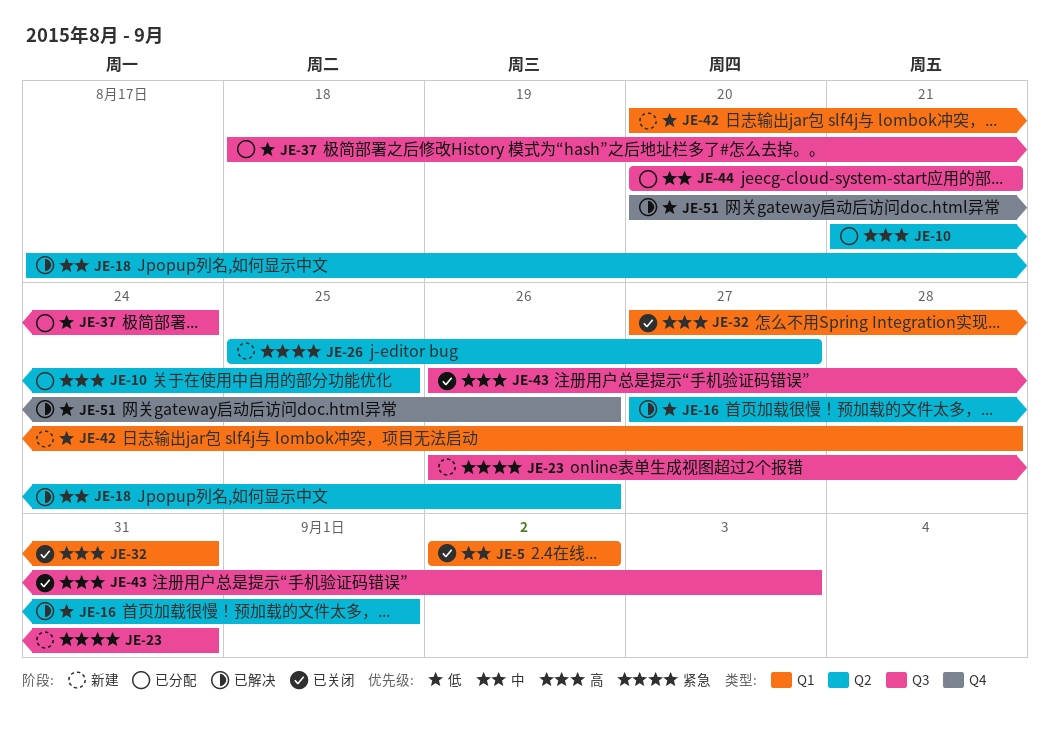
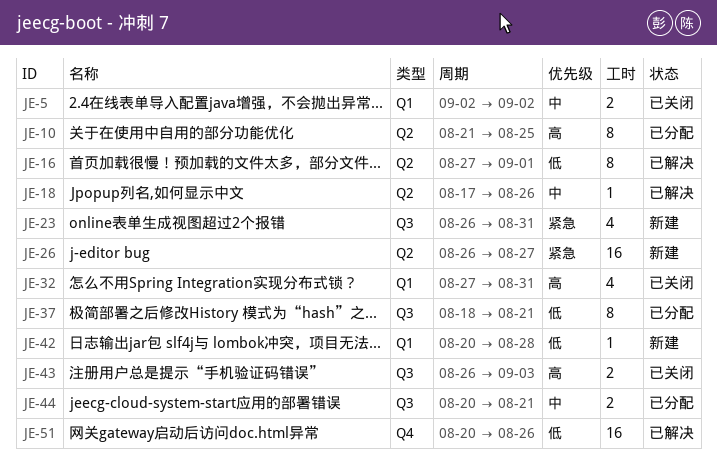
JE-26, start: Aug 25 -> Aug 26
JE-37, due: Aug 24 -> Aug 21

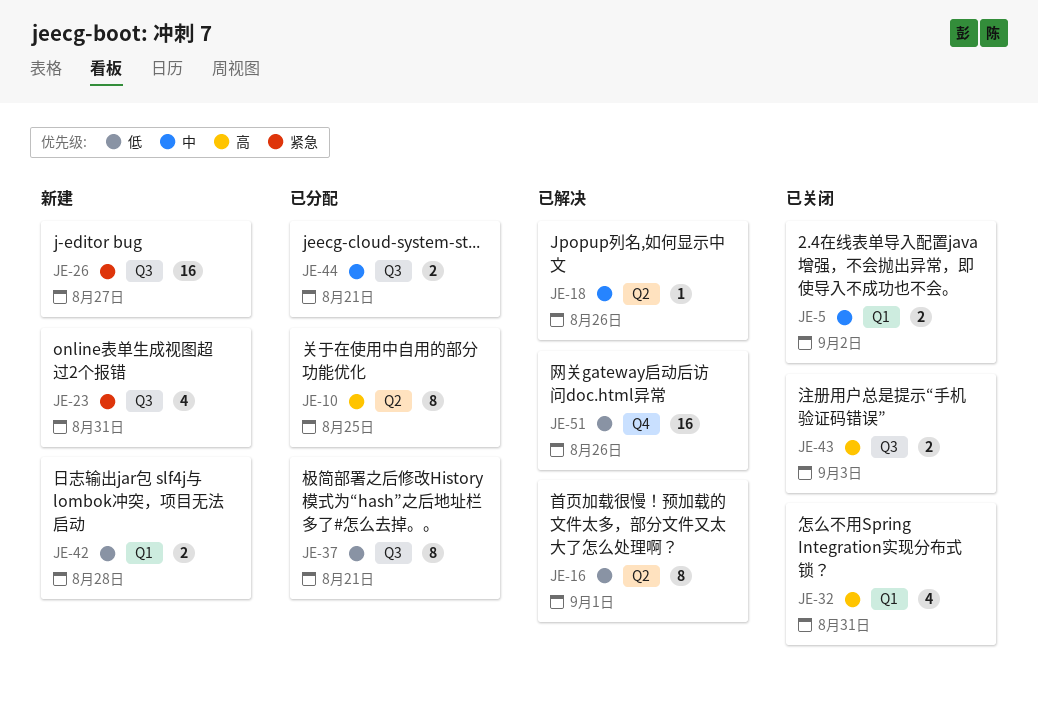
JE-26, label: Q2 -> Q3
JE-42, estimate: 1 -> 2

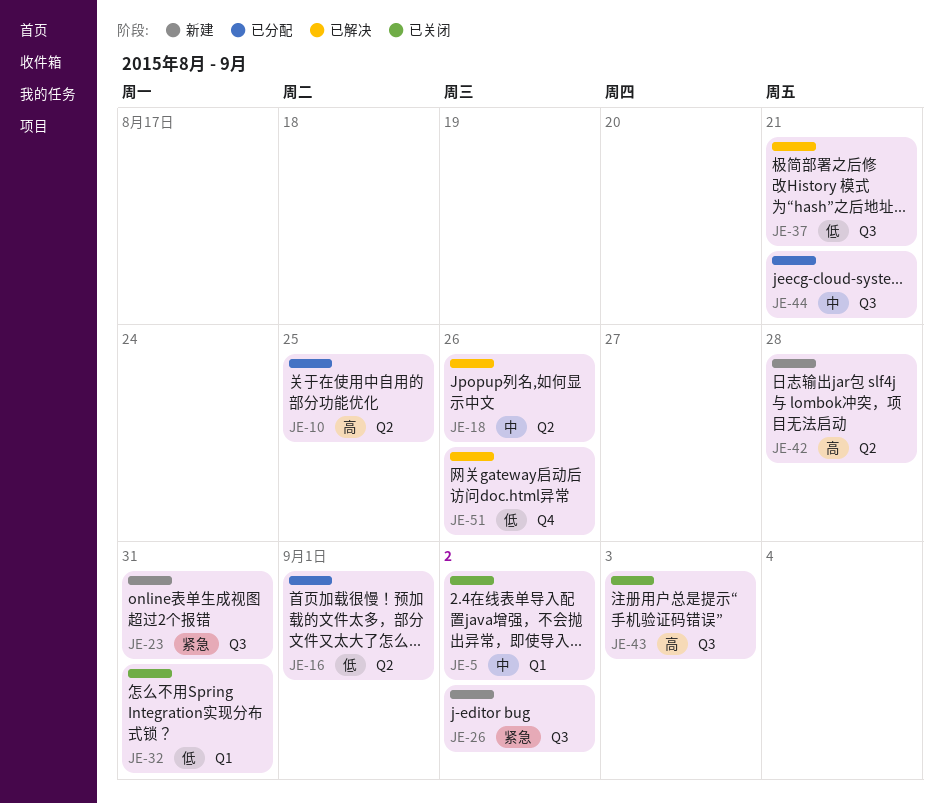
JE-16, status: 已解决 -> 已分配
JE-26, due: Aug 27 -> Sep 2
JE-32, priority: 高 -> 低
JE-37, status: 已分配 -> 已解决
JE-42, priority: 低 -> 高
JE-42, label: Q1 -> Q2

